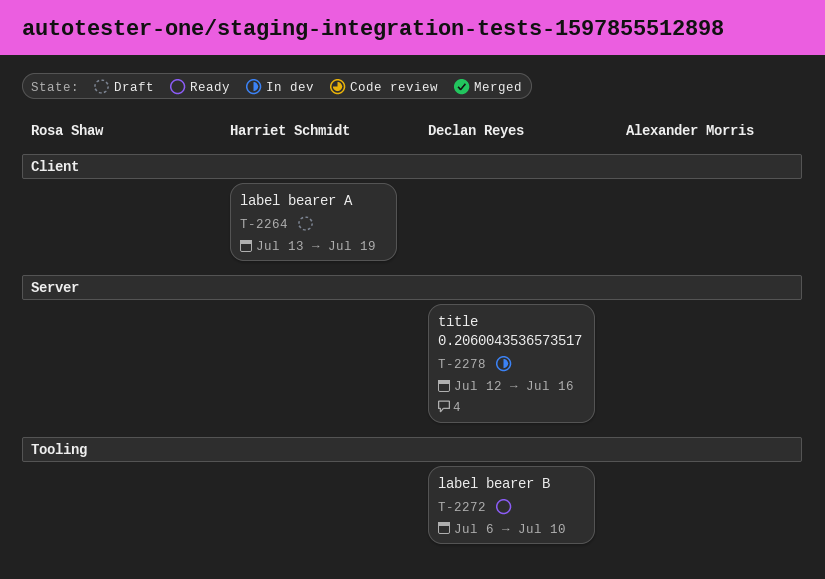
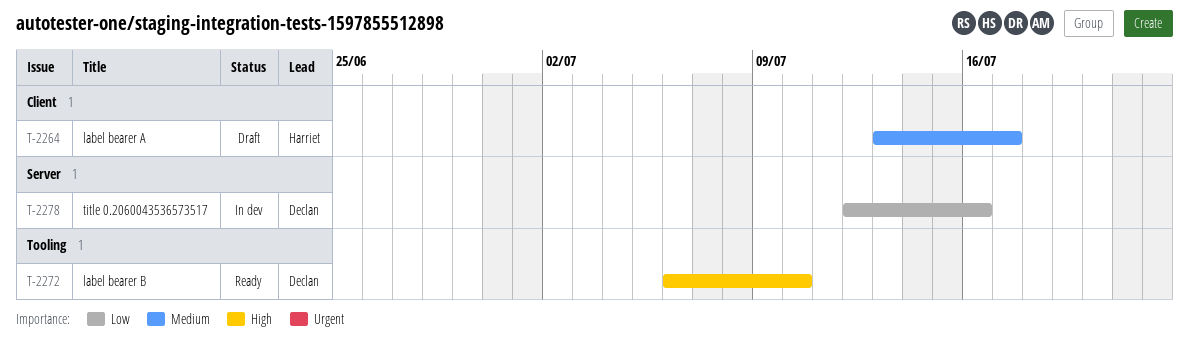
T-2264, due: Jul 19 -> Jul 17

